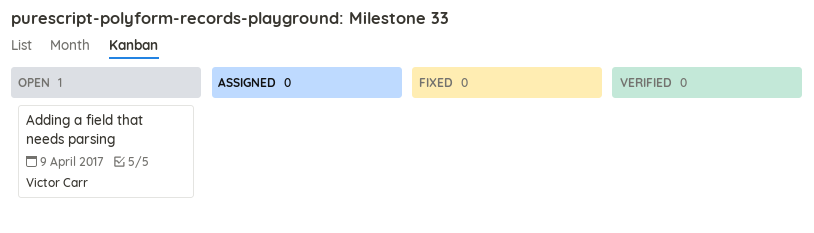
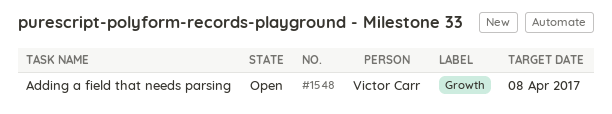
Adding a field that needs parsing, due: Apr 9 -> Apr 8

